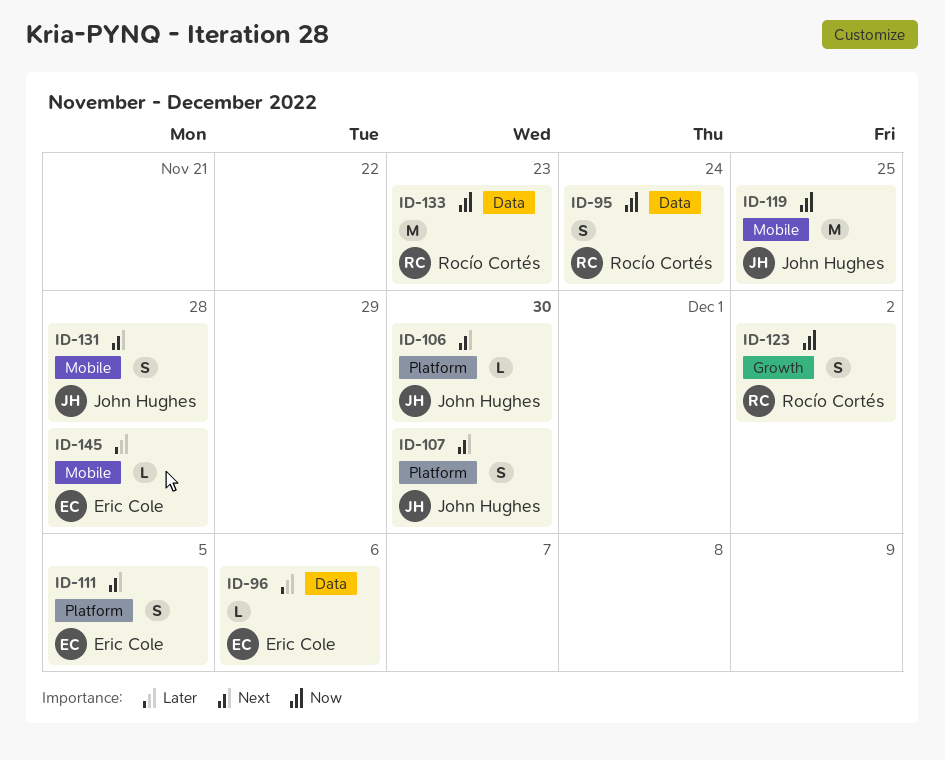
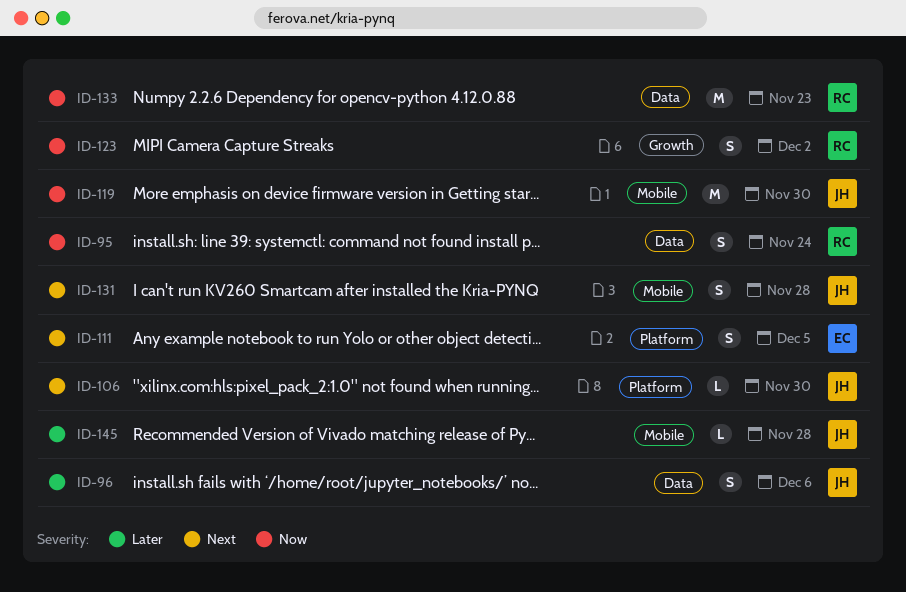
ID-96, owner: Eric Cole -> John Hughes
ID-96, estimate: L -> S
ID-107: present -> none
ID-119, due: Nov 25 -> Nov 30
ID-145, owner: Eric Cole -> John Hughes

